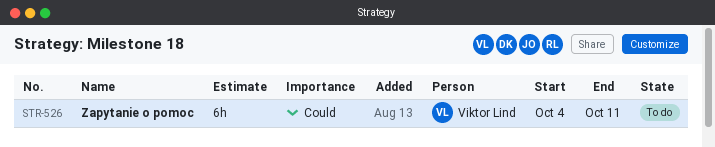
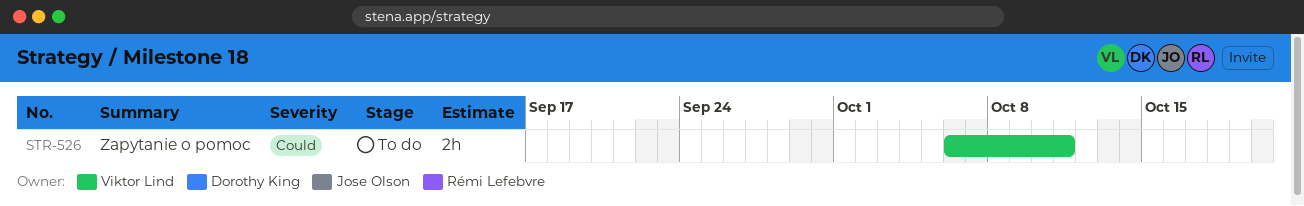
STR-526, estimate: 6h -> 2h
STR-526, start: Oct 4 -> Oct 6

